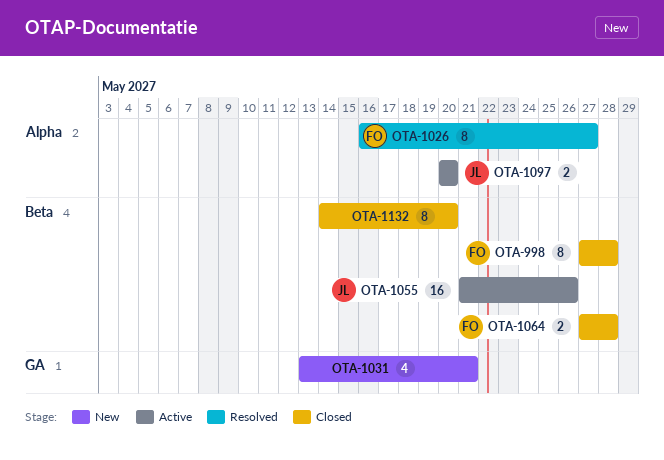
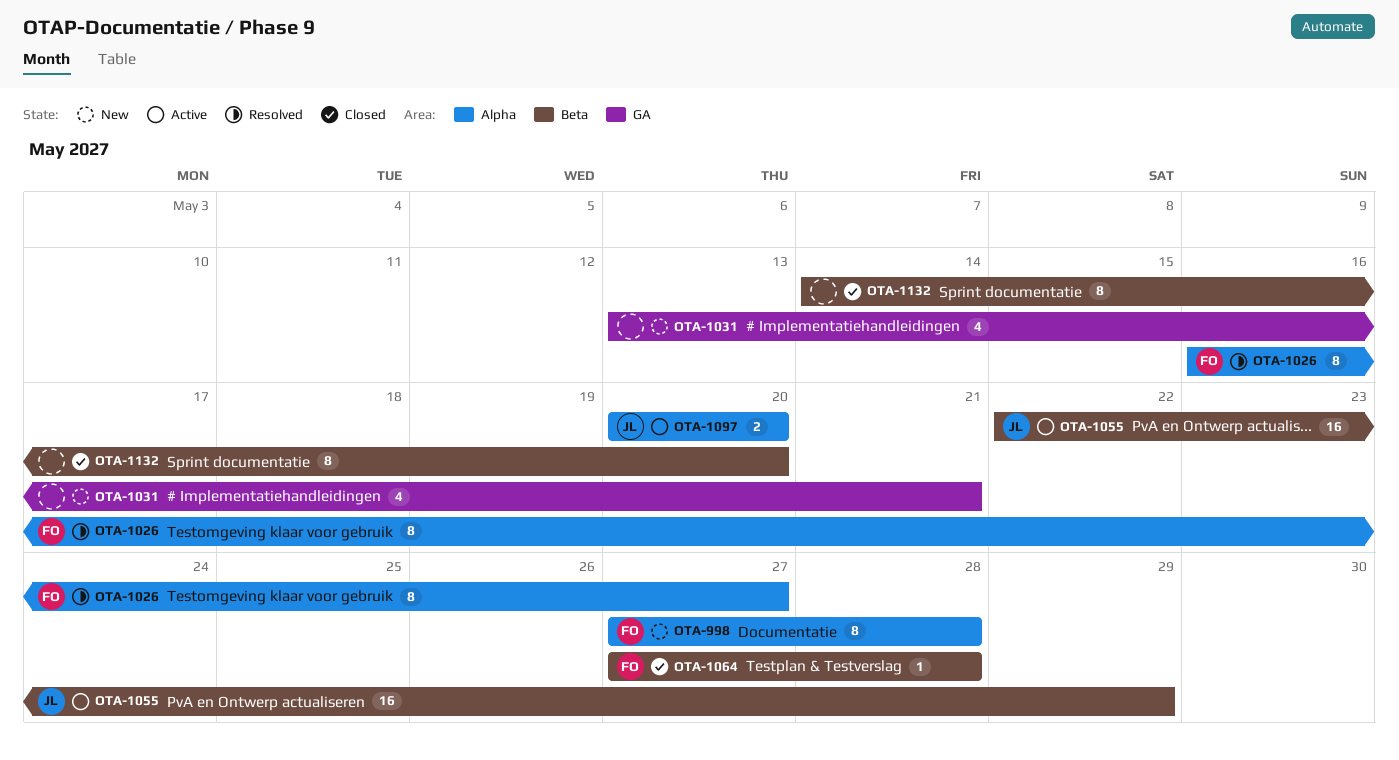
OTA-998, status: Closed -> New
OTA-998, label: Beta -> Alpha
OTA-1055, start: May 21 -> May 22
OTA-1055, due: May 26 -> May 29
OTA-1064, estimate: 2 -> 1

